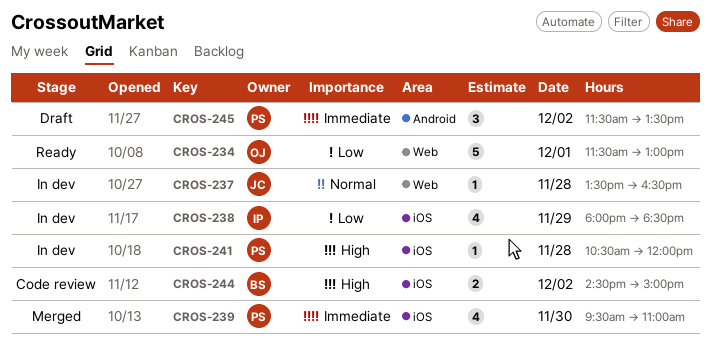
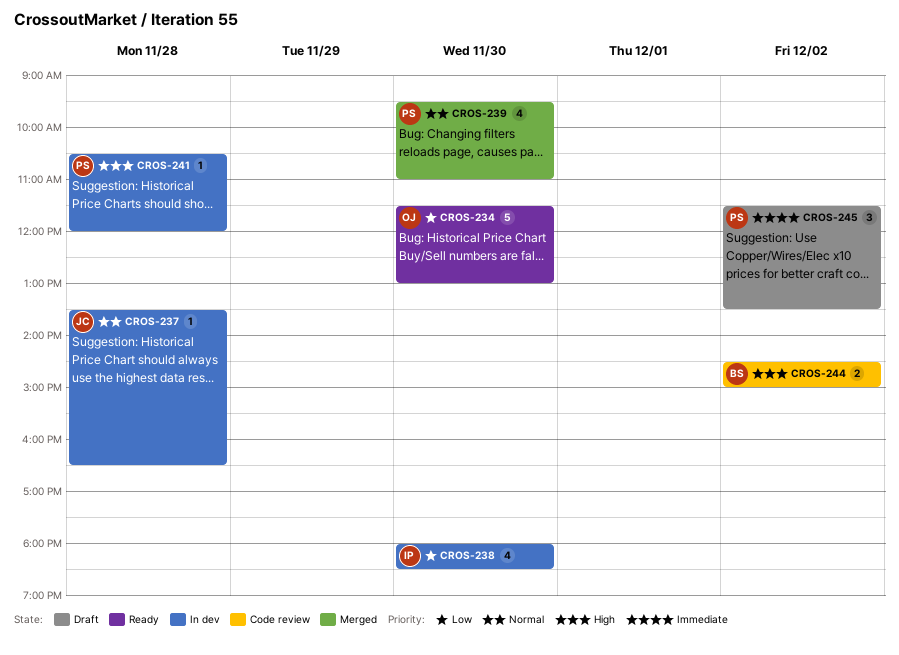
CROS-234, day: Dec 1 -> Nov 30
CROS-238, day: Nov 29 -> Nov 30
CROS-239, priority: Immediate -> Normal

